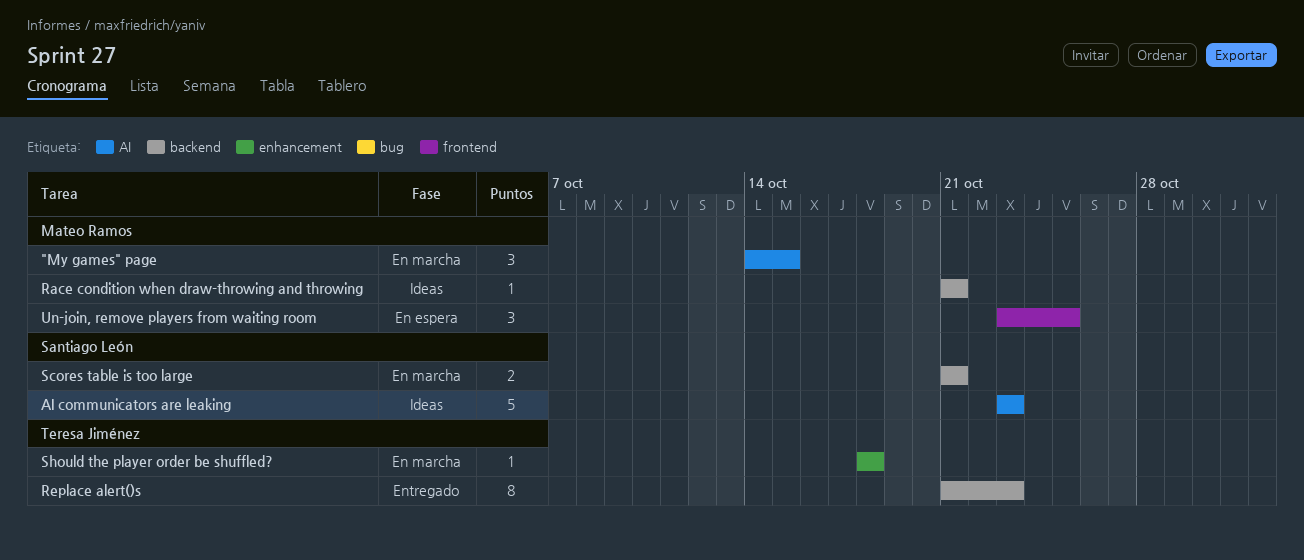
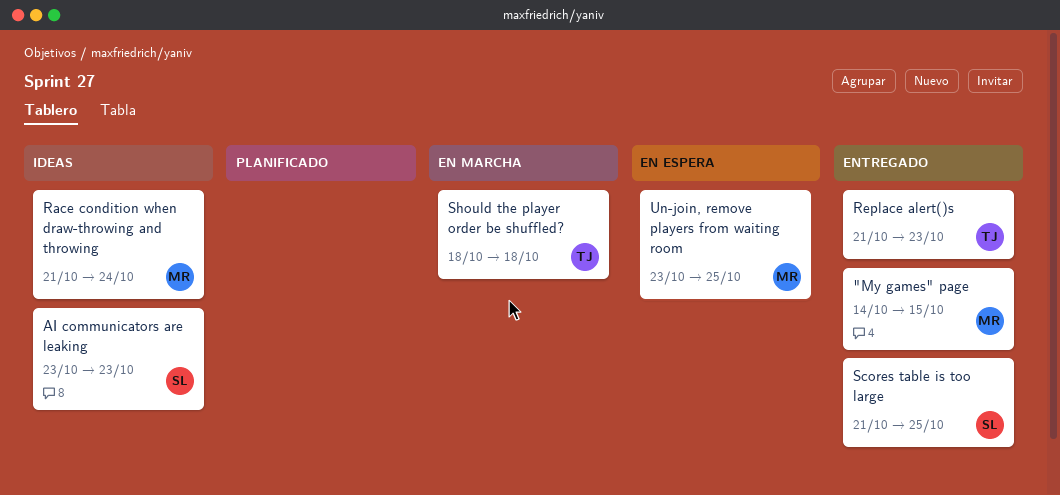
"My games" page, status: En marcha -> Entregado
Race condition when draw-throwing and throwing, due: Oct 21 -> Oct 24
Scores table is too large, status: En marcha -> Entregado
Scores table is too large, due: Oct 21 -> Oct 25

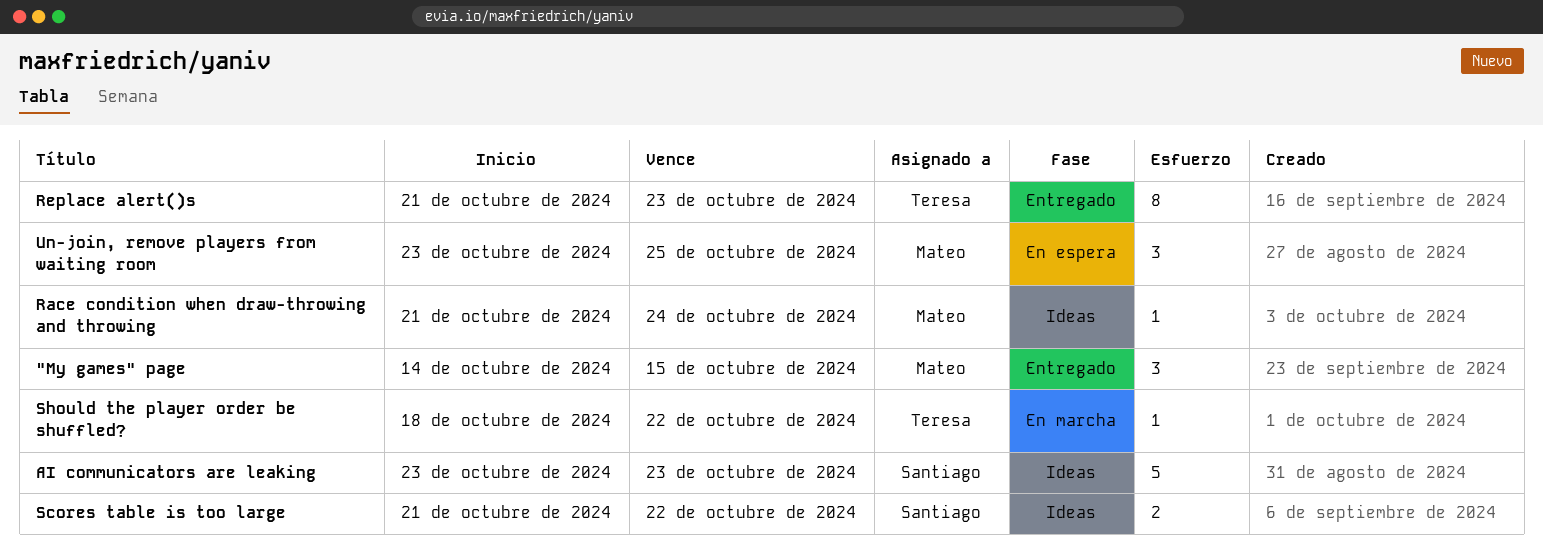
Scores table is too large, status: Entregado -> Ideas
Scores table is too large, due: Oct 25 -> Oct 22
Should the player order be shuffled?, due: Oct 18 -> Oct 22

